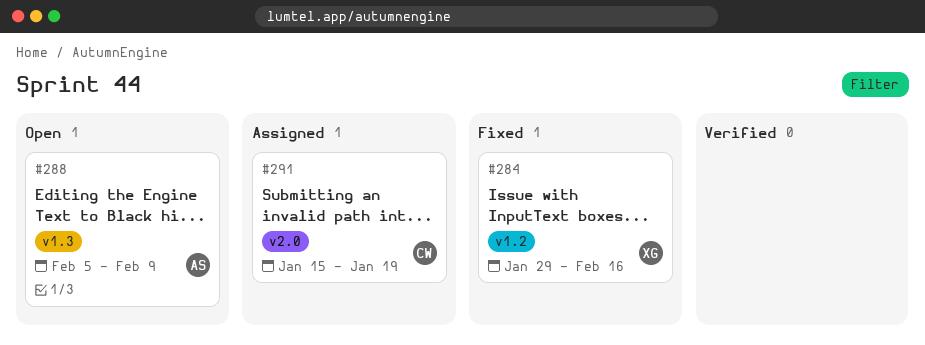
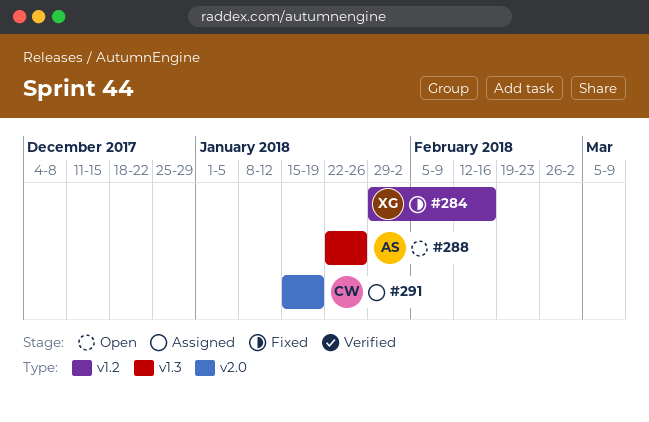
#288, start: Feb 5 -> Jan 22
#288, due: Feb 9 -> Jan 26

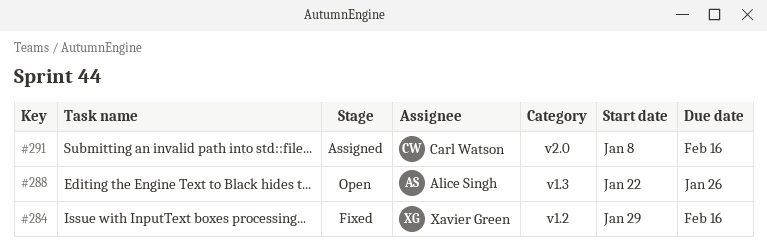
#291, start: Jan 15 -> Jan 8
#291, due: Jan 19 -> Feb 16

